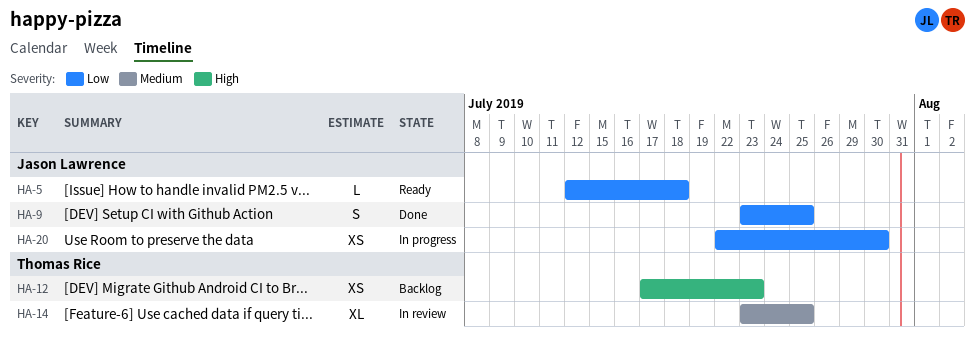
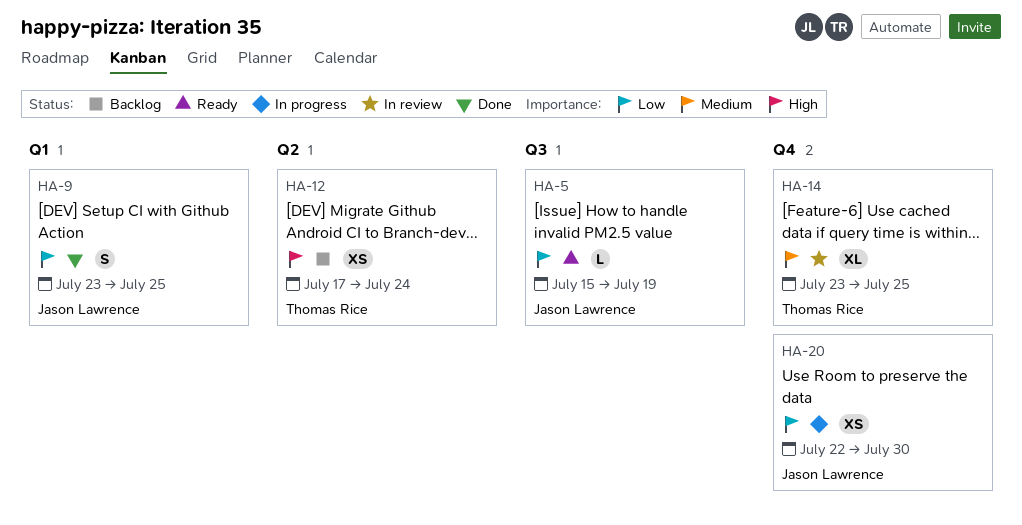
HA-5, start: Jul 12 -> Jul 15
HA-5, due: Jul 18 -> Jul 19
HA-12, due: Jul 23 -> Jul 24

